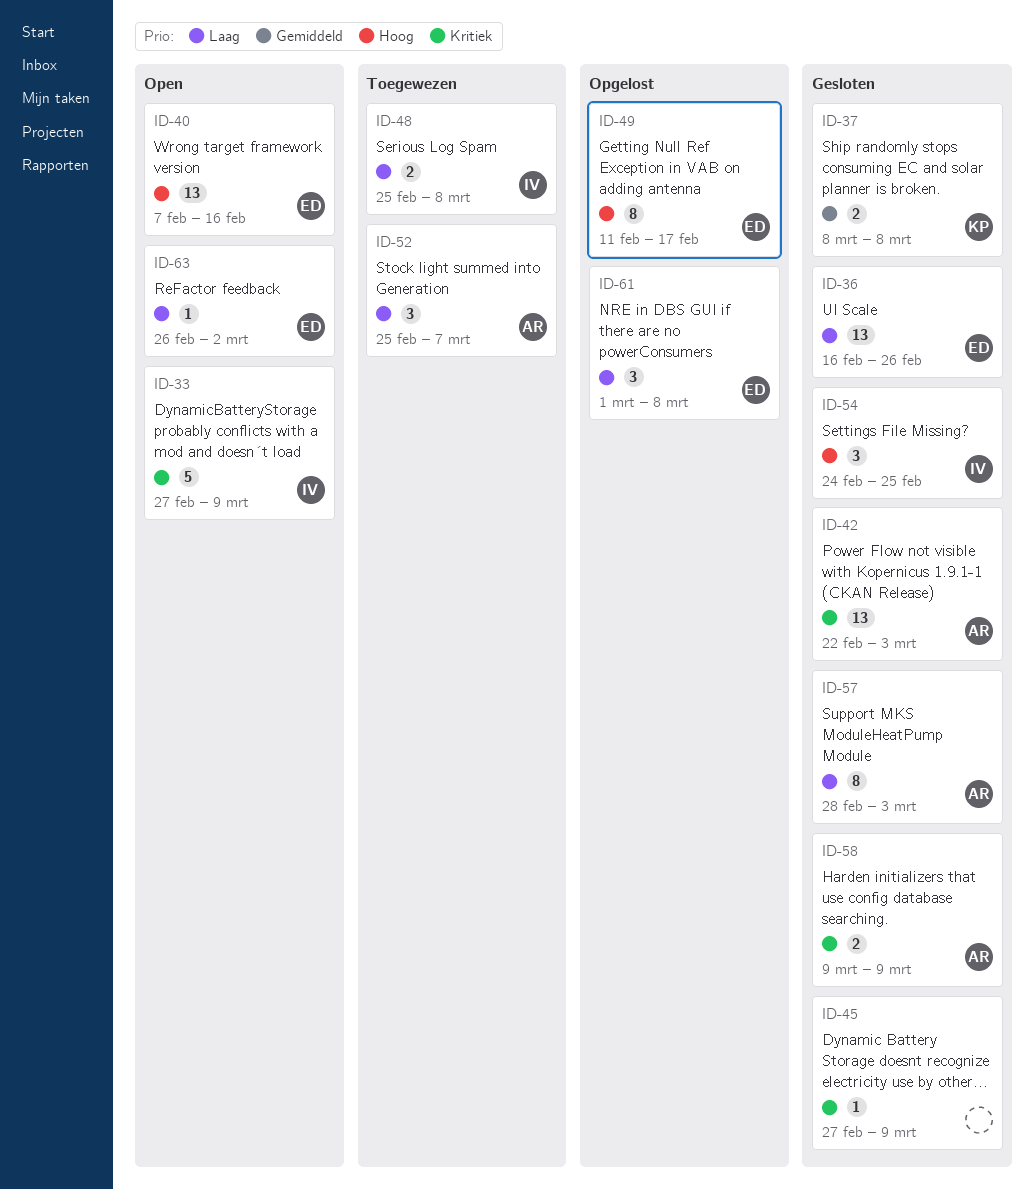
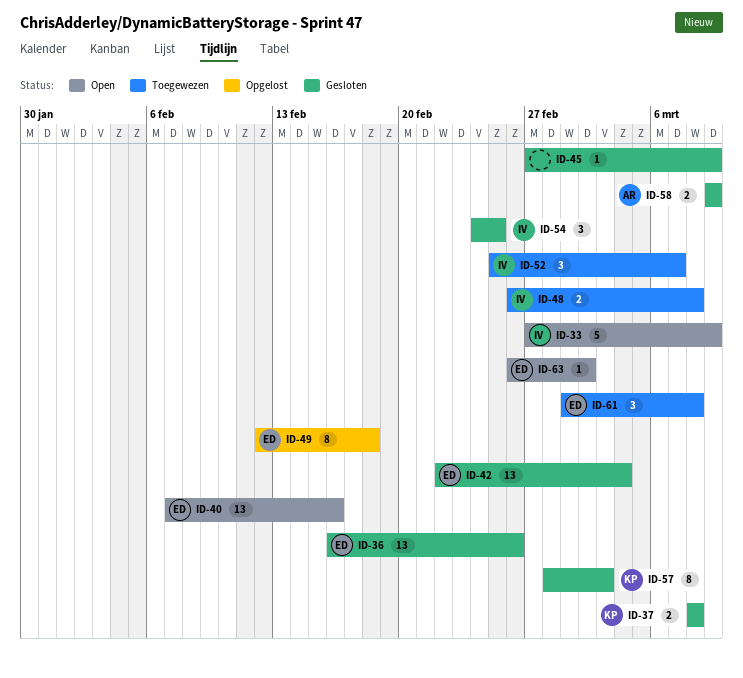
ID-42, owner: AR -> ED
ID-42, due: Mar 3 -> Mar 4
ID-48, start: Feb 25 -> Feb 26
ID-49, start: Feb 11 -> Feb 12
ID-49, due: Feb 17 -> Feb 18
ID-52, owner: AR -> IV
ID-57, owner: AR -> KP
ID-61, status: Opgelost -> Toegewezen

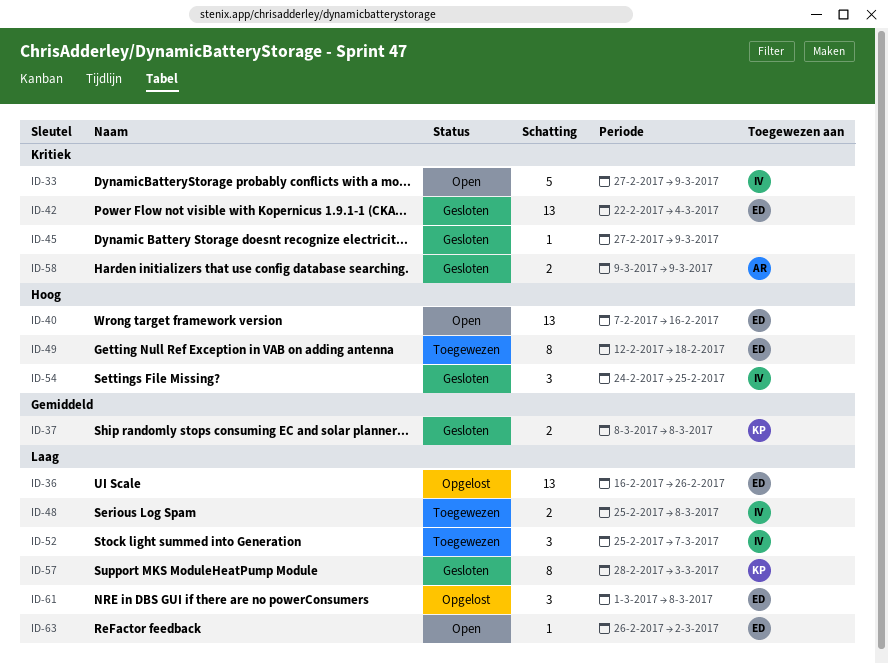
ID-36, status: Gesloten -> Opgelost
ID-48, start: Feb 26 -> Feb 25
ID-49, status: Opgelost -> Toegewezen
ID-61, status: Toegewezen -> Opgelost

